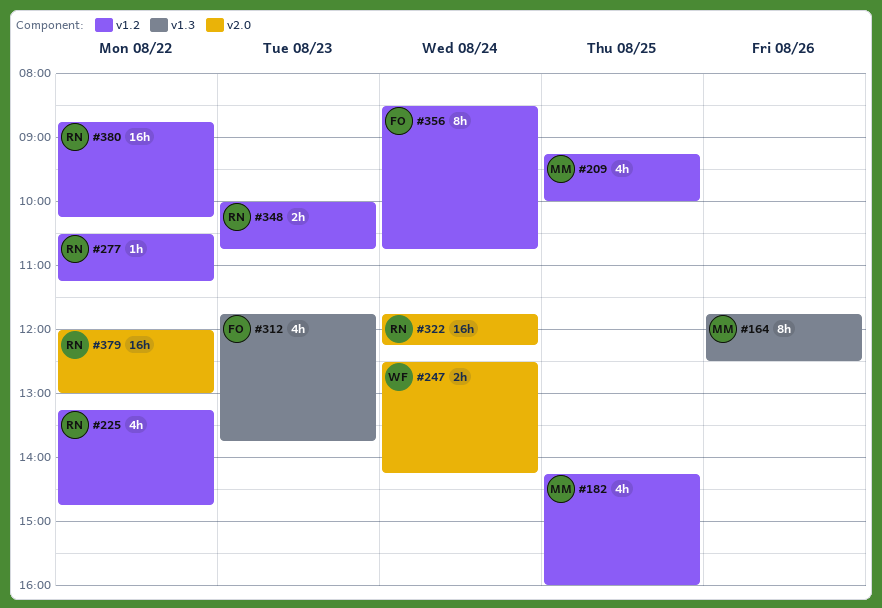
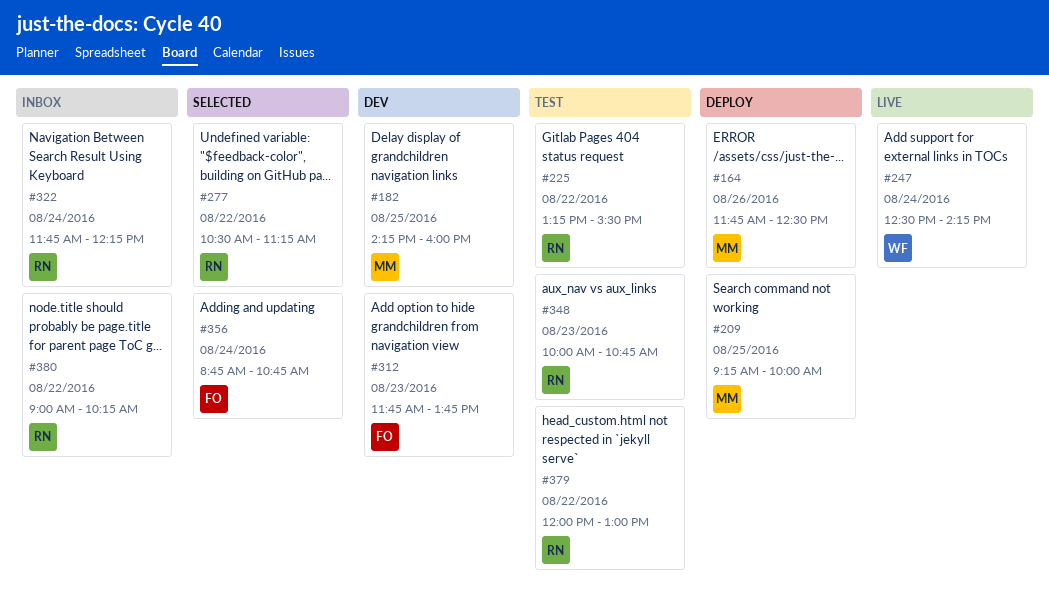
#225, ends: 14:45 -> 15:30
#356, begins: 08:30 -> 08:45
#380, begins: 08:45 -> 09:00

